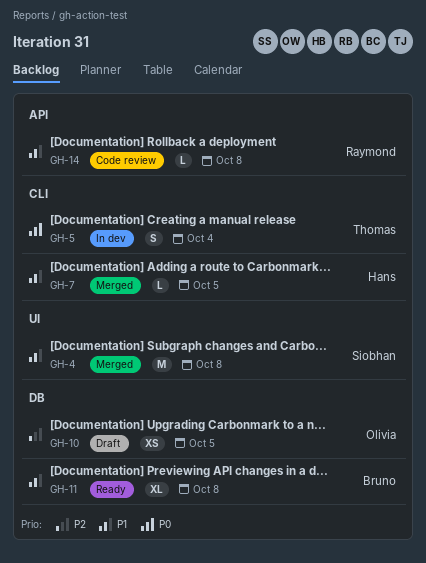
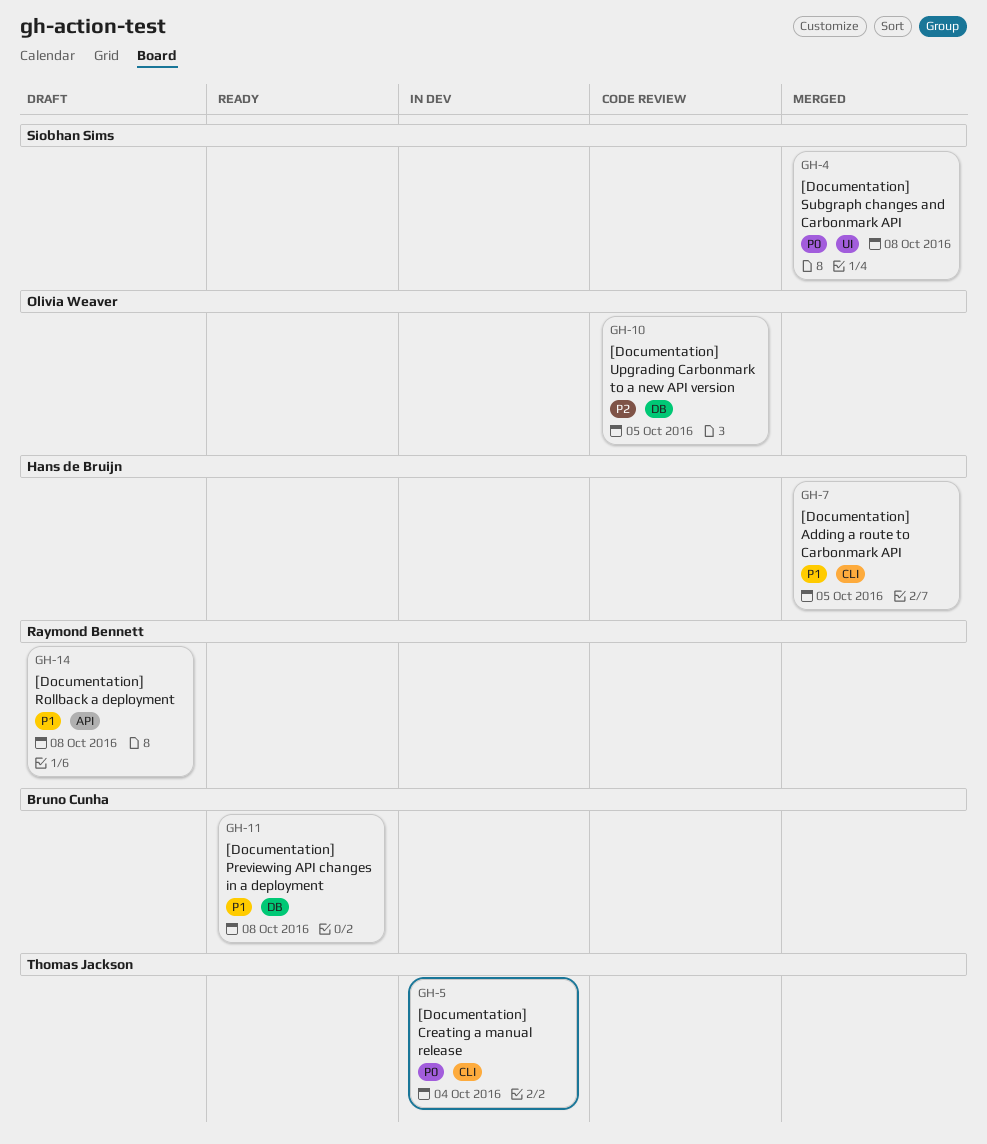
GH-4, priority: P1 -> P0
GH-10, status: Draft -> Code review
GH-14, status: Code review -> Draft

